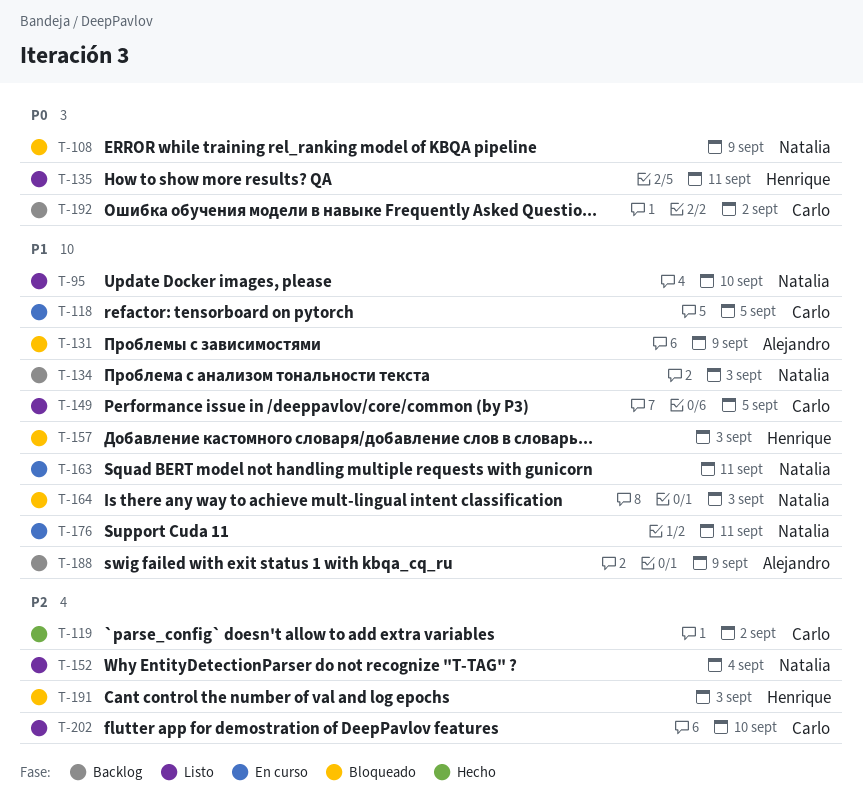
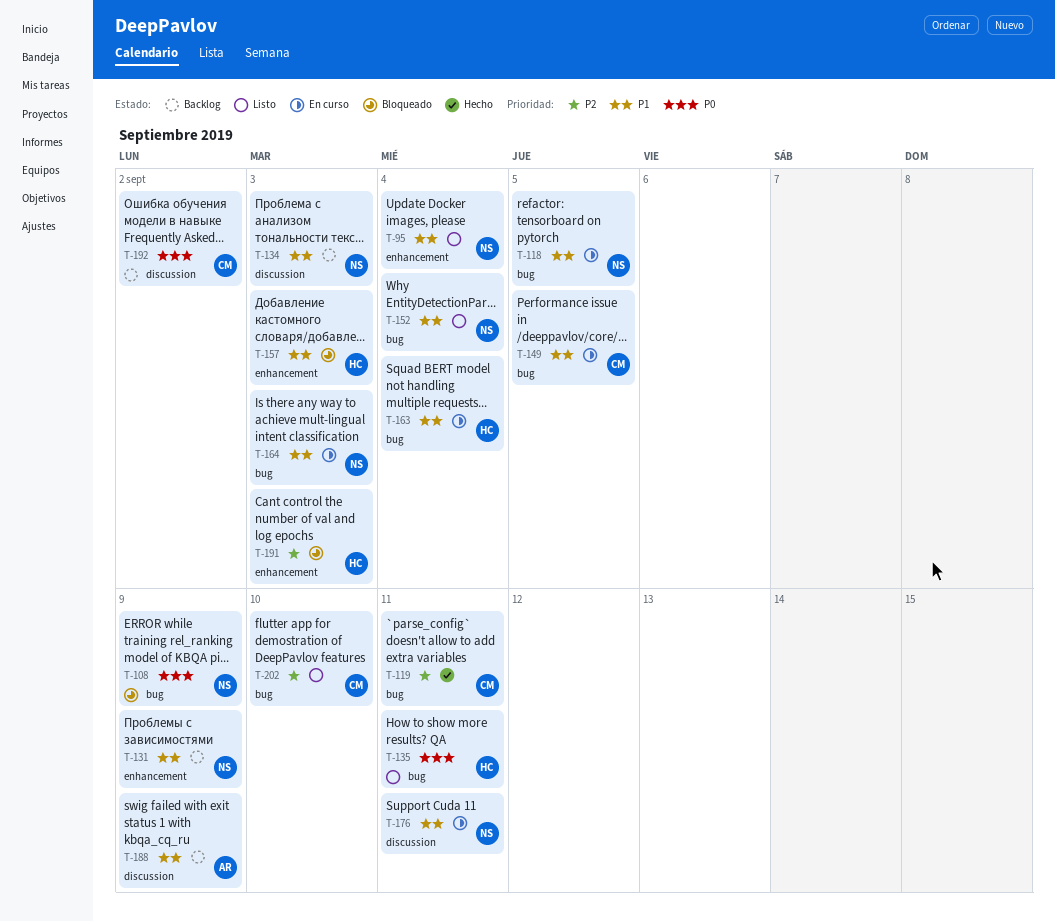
T-95, due: Sep 10 -> Sep 4
T-118, owner: Carlo -> Natalia
T-119, due: Sep 2 -> Sep 11
T-131, status: Bloqueado -> Backlog
T-131, owner: Alejandro -> Natalia
T-149, status: Listo -> En curso
T-152, priority: P2 -> P1
T-163, owner: Natalia -> Henrique
T-163, due: Sep 11 -> Sep 4
T-164, status: Bloqueado -> En curso

